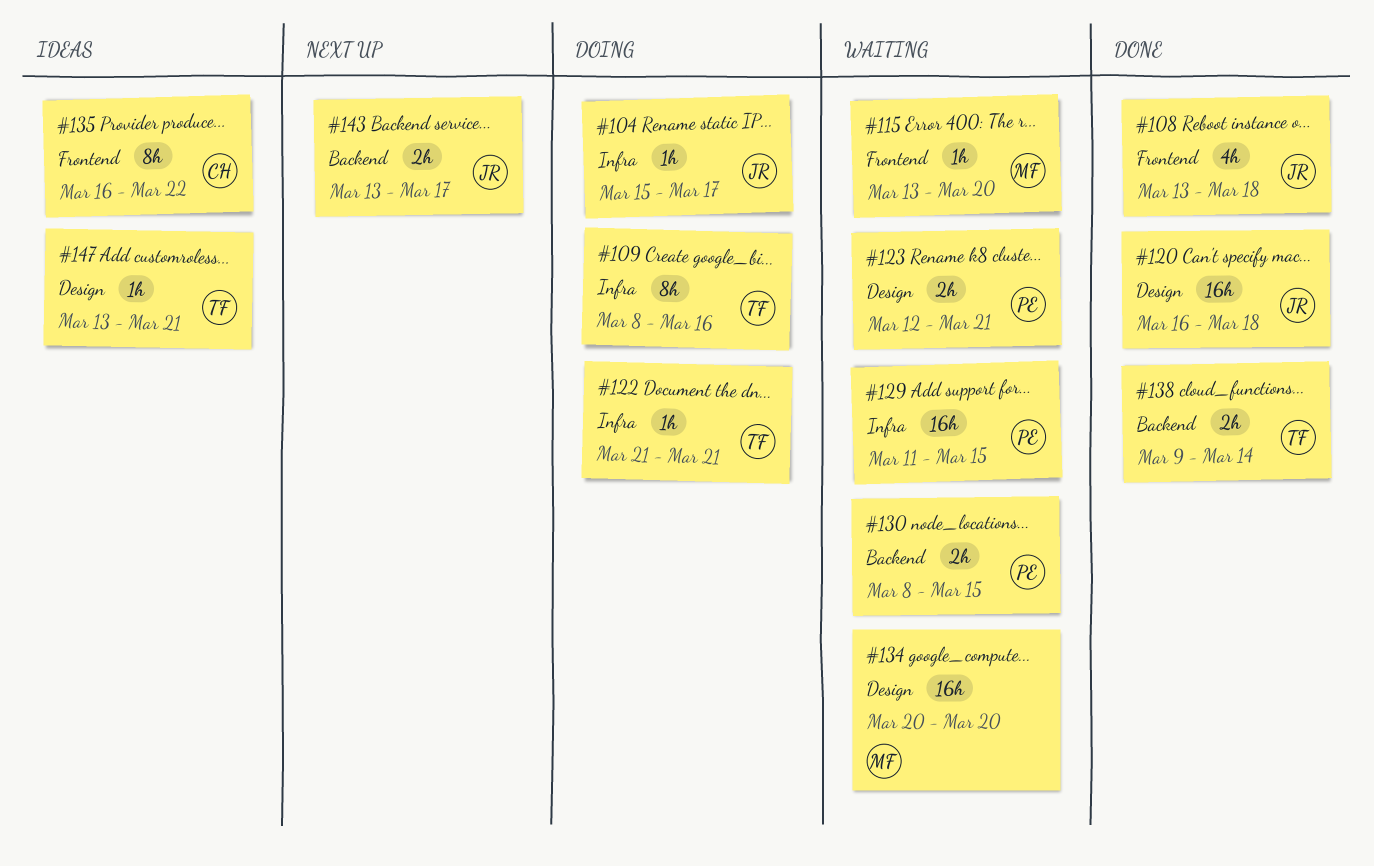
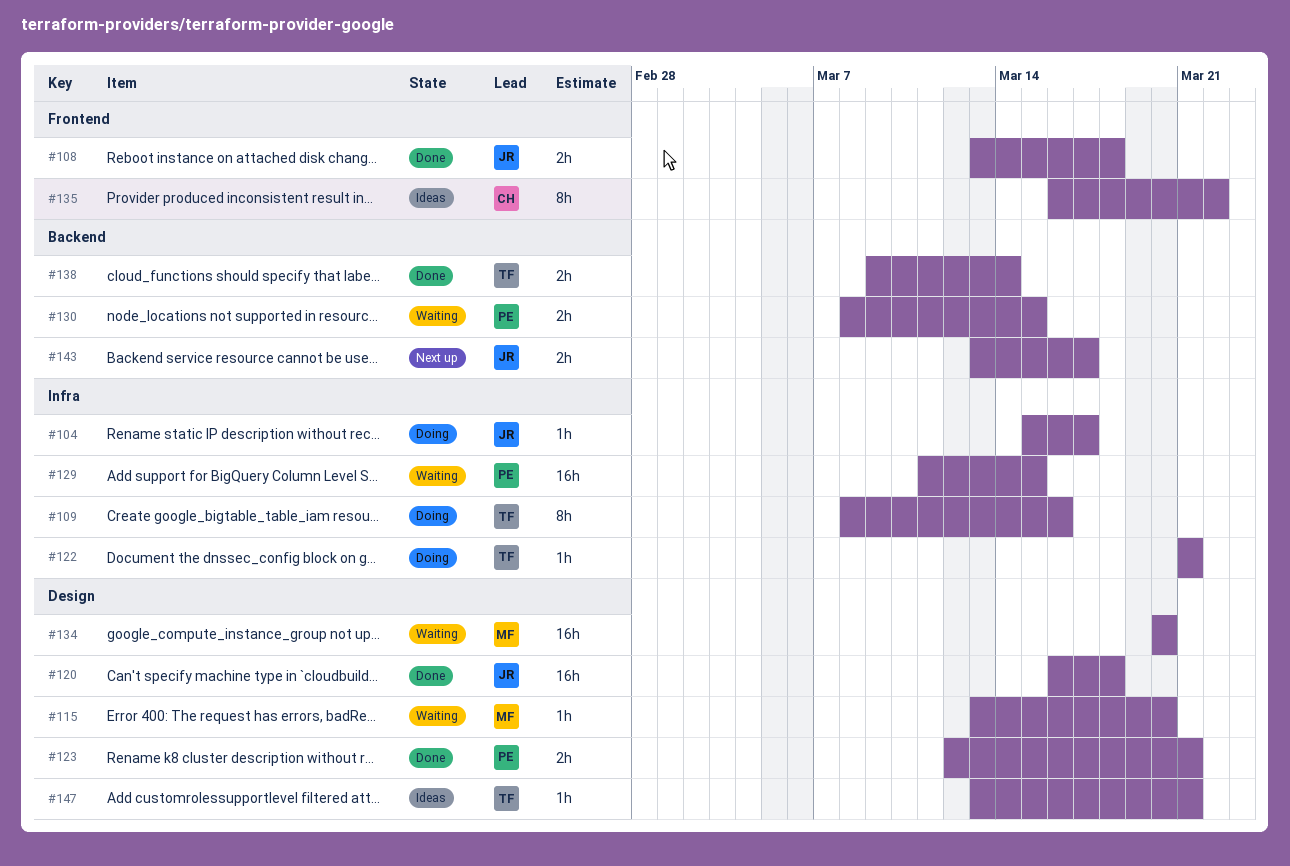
#108, estimate: 4h -> 2h
#115, label: Frontend -> Design
#123, status: Waiting -> Done

